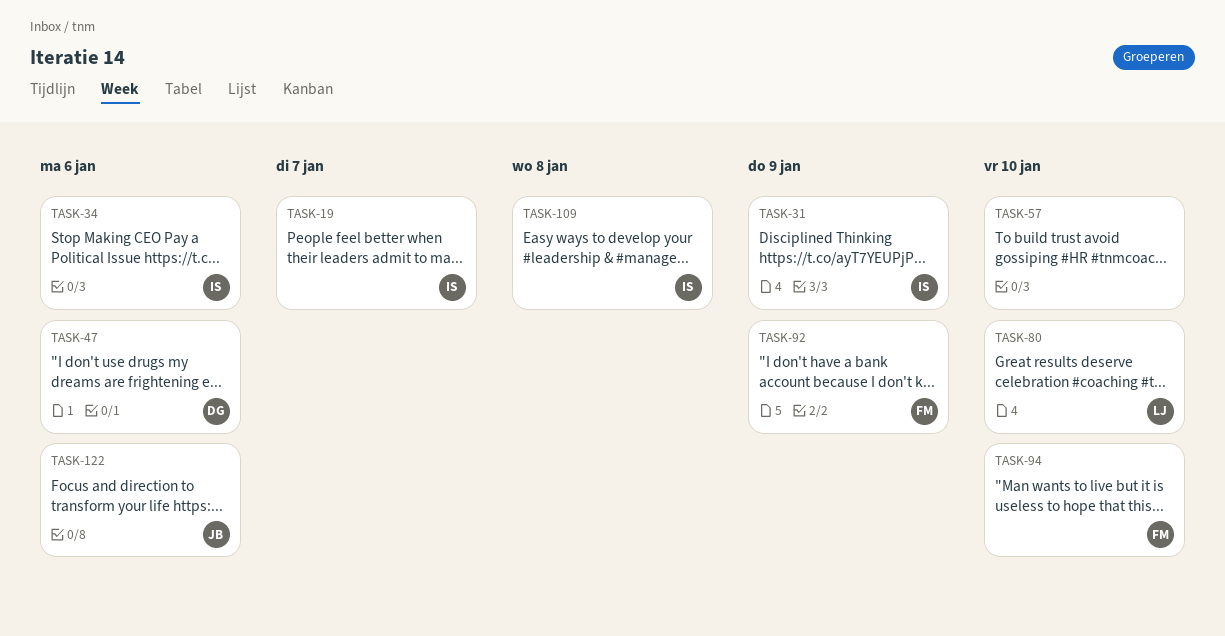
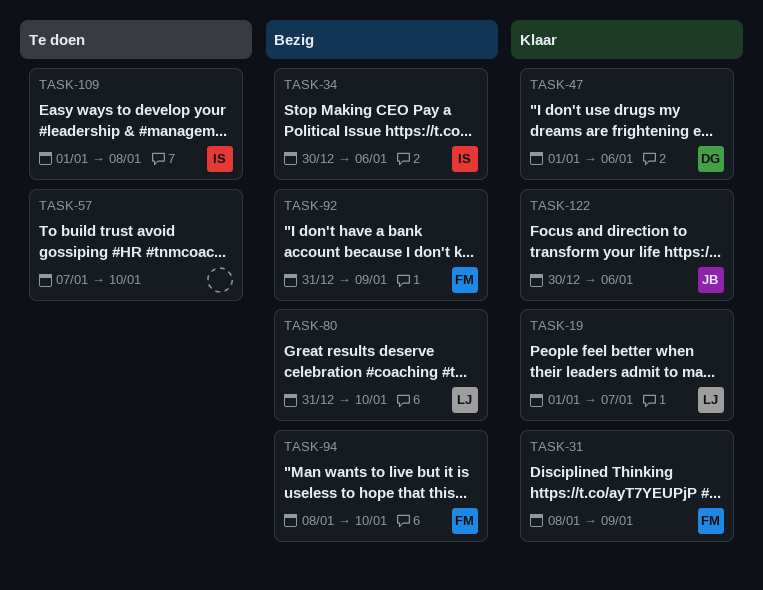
TASK-19, owner: IS -> LJ
TASK-31, owner: IS -> FM

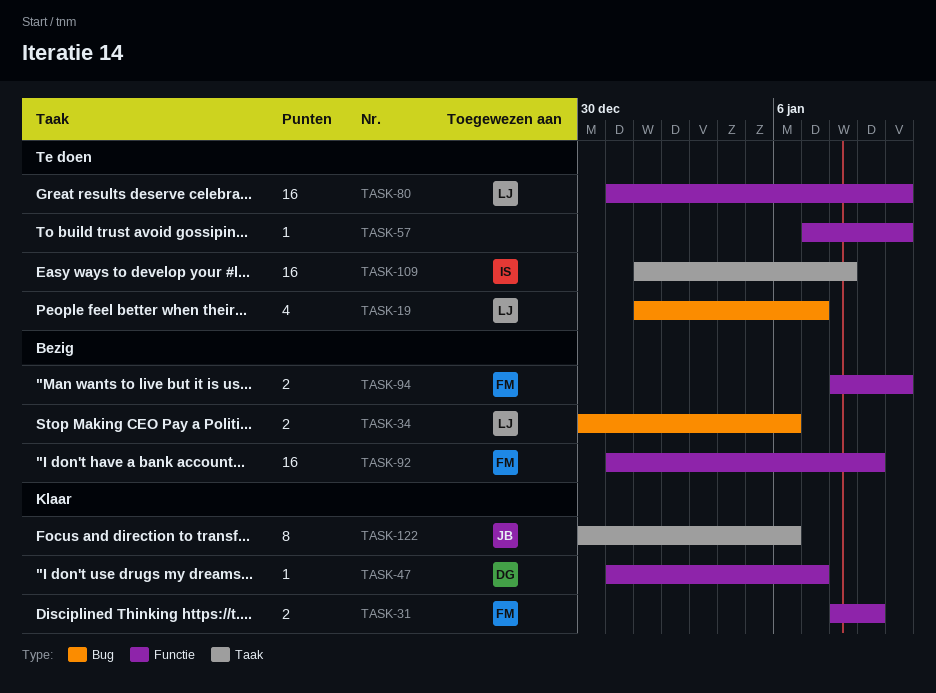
TASK-19, status: Klaar -> Te doen
TASK-34, owner: IS -> LJ
TASK-47, start: Jan 1 -> Dec 31
TASK-47, due: Jan 6 -> Jan 7
TASK-80, status: Bezig -> Te doen

